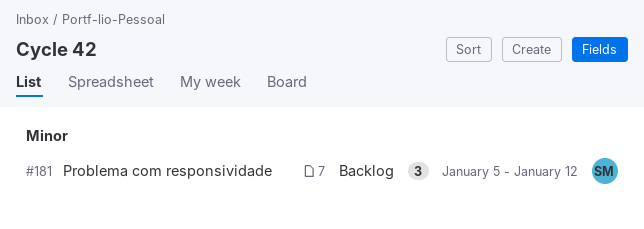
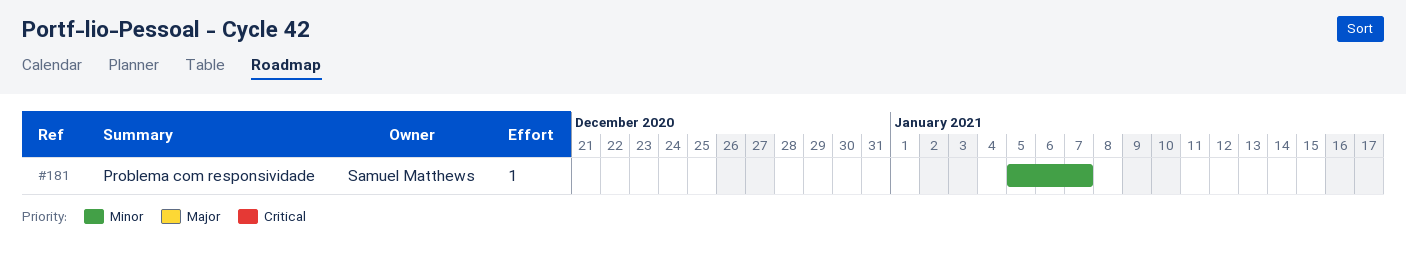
#181, estimate: 3 -> 1
#181, due: Jan 12 -> Jan 7

